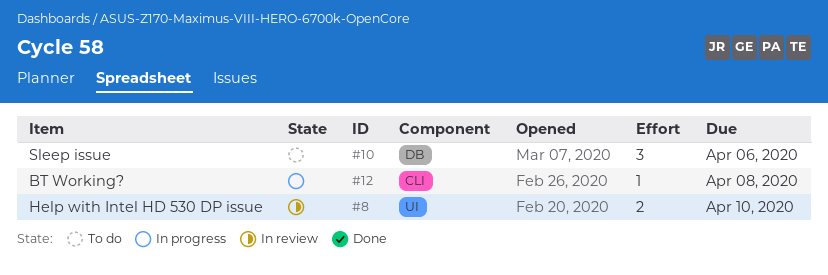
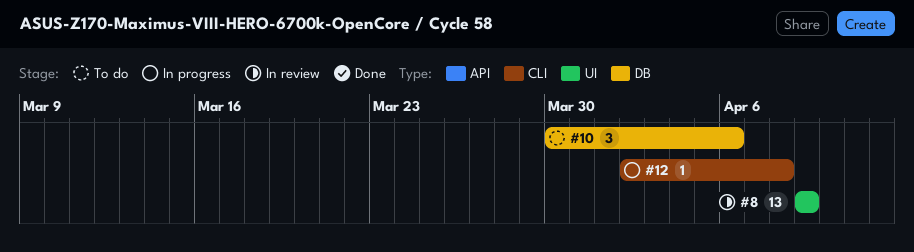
#8, estimate: 2 -> 13
#8, due: Apr 10 -> Apr 9

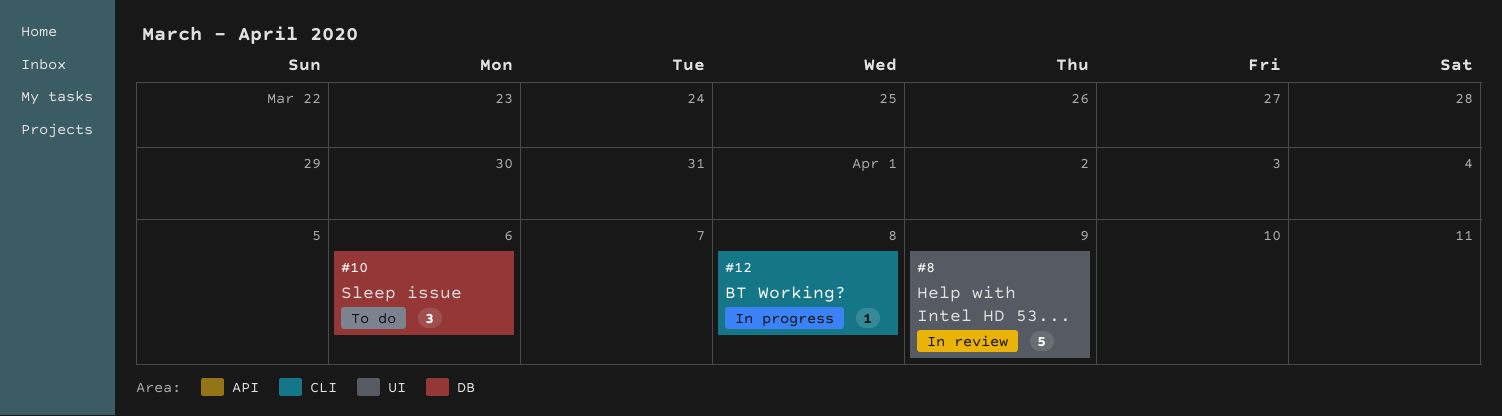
#8, estimate: 13 -> 5

